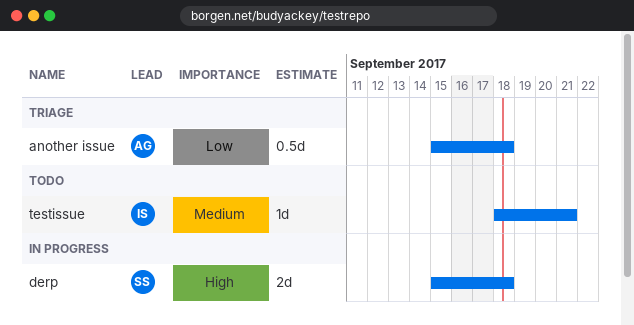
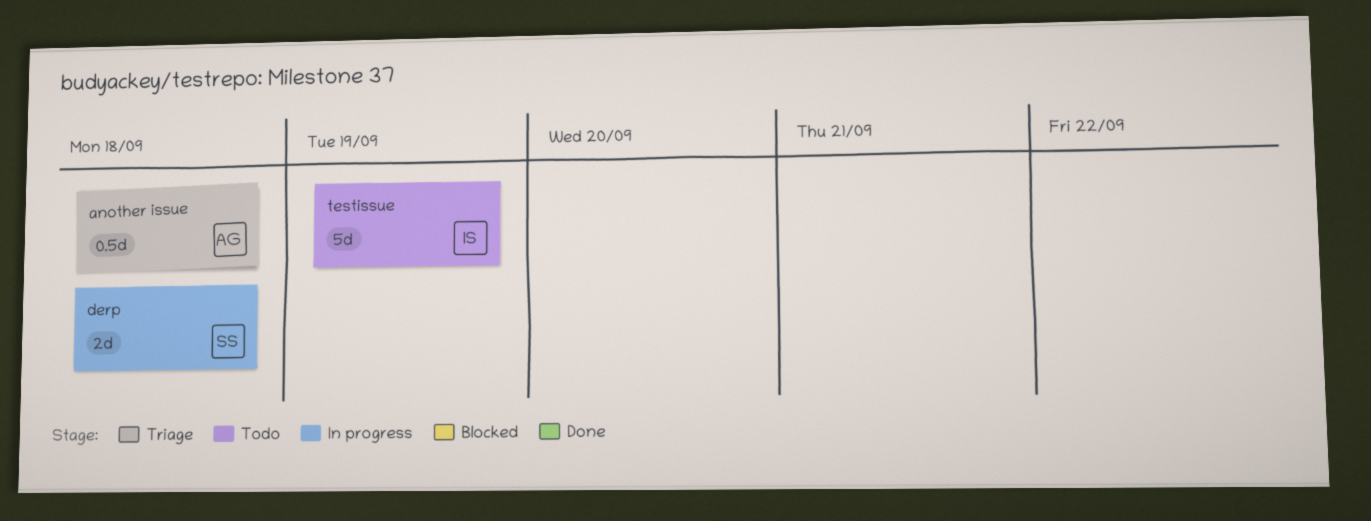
testissue, estimate: 1d -> 5d
testissue, due: Sep 21 -> Sep 19

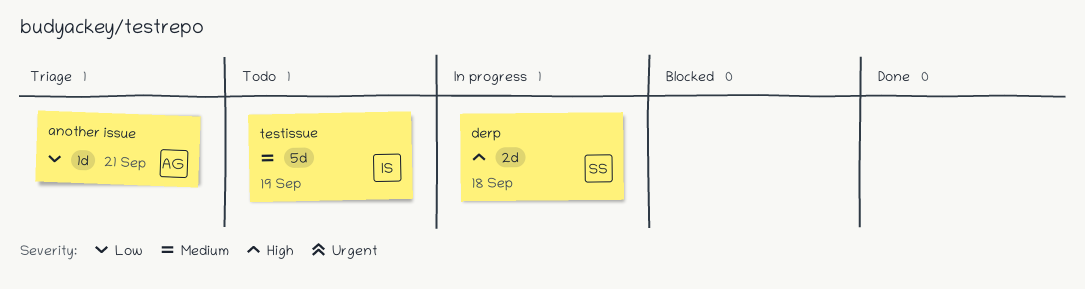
another issue, estimate: 0.5d -> 1d
another issue, due: Sep 18 -> Sep 21

